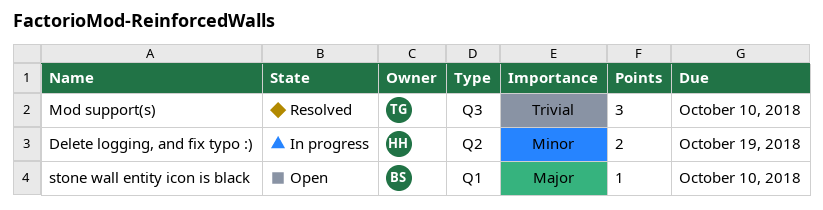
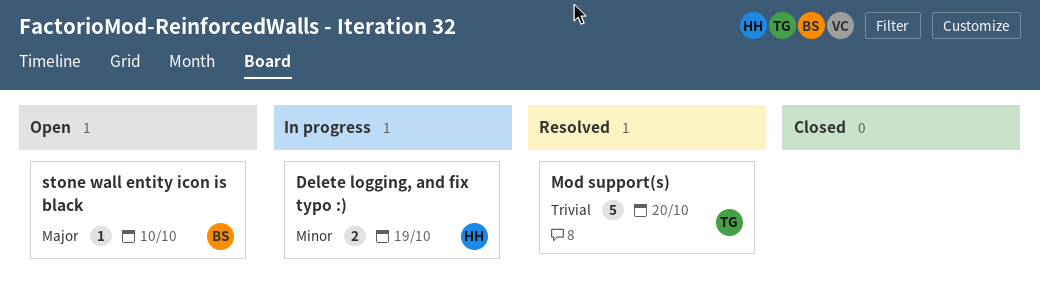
Mod support(s), estimate: 3 -> 5
Mod support(s), due: Oct 10 -> Oct 20

